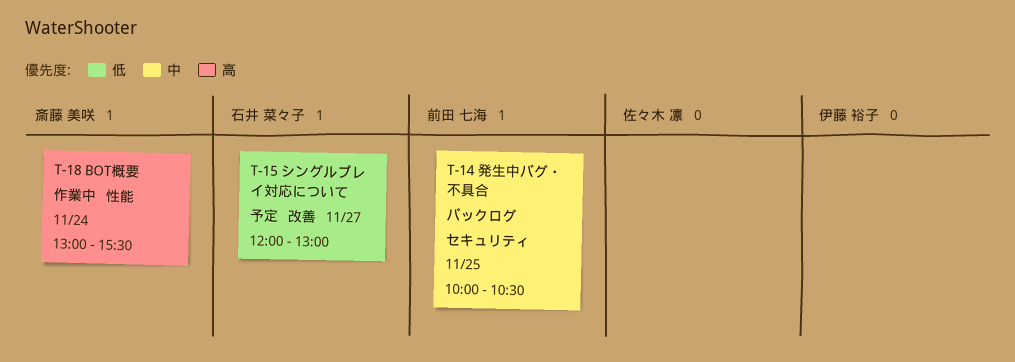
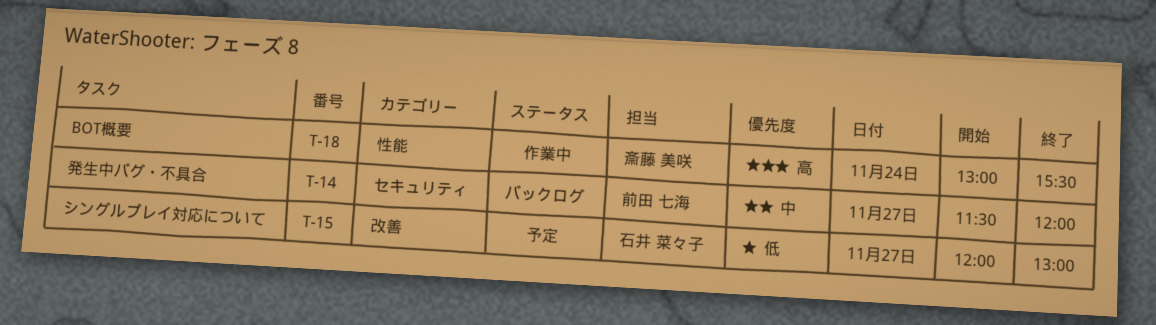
T-14, day: Nov 25 -> Nov 27
T-14, begins: 10:00 -> 11:30
T-14, ends: 10:30 -> 12:00

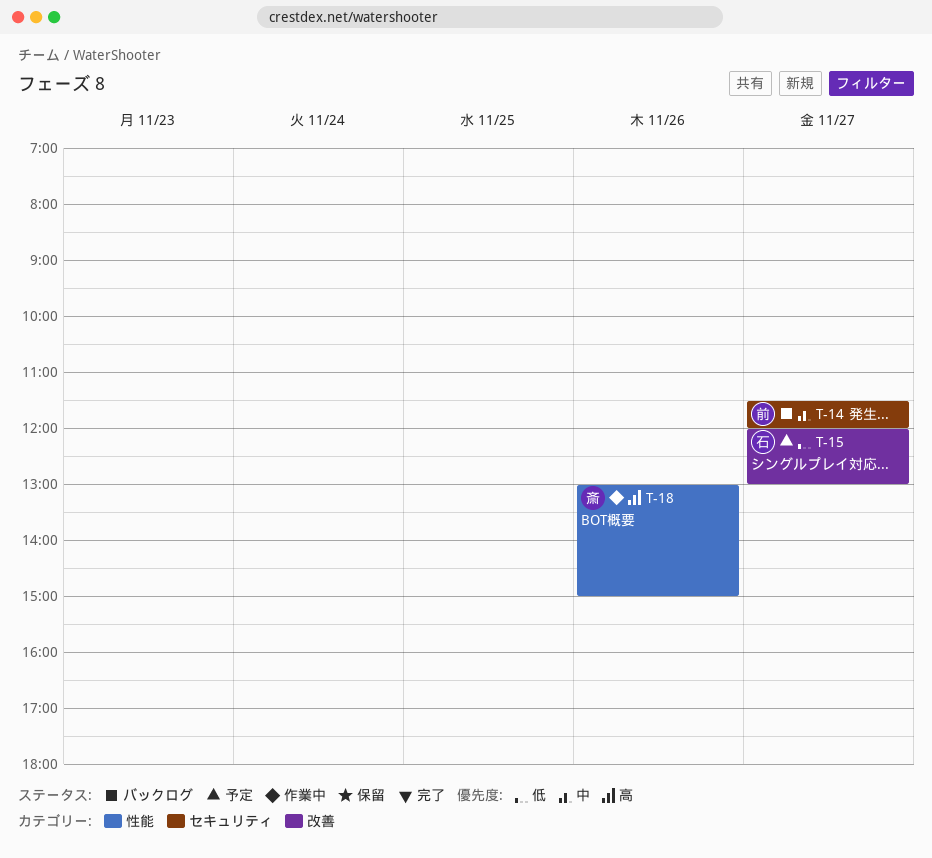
T-18, day: Nov 24 -> Nov 26
T-18, ends: 15:30 -> 15:00

